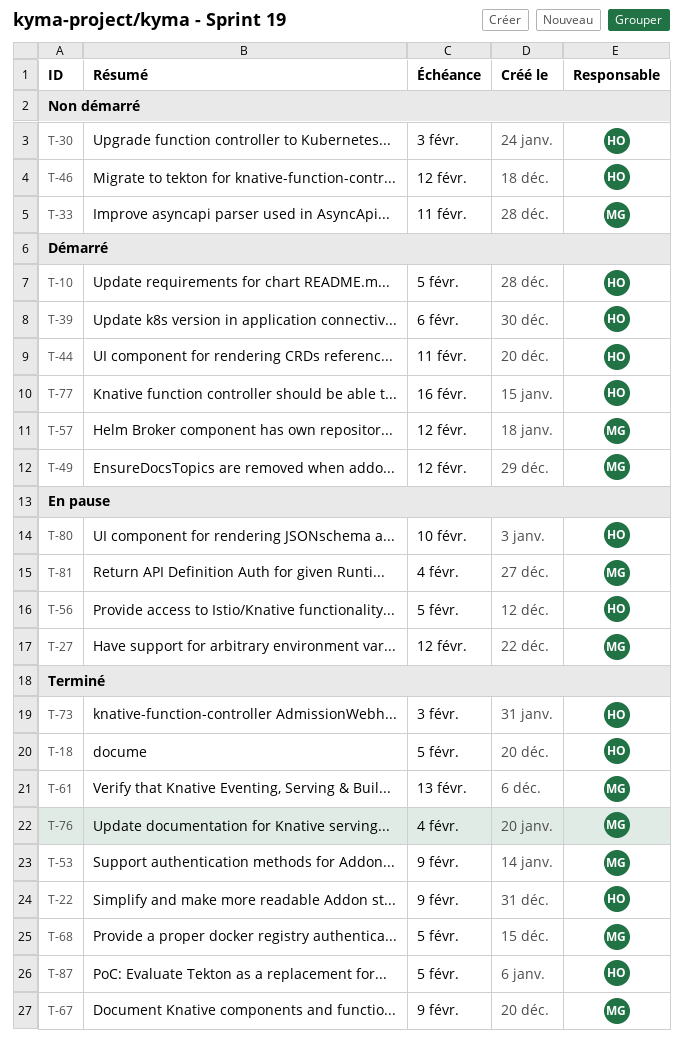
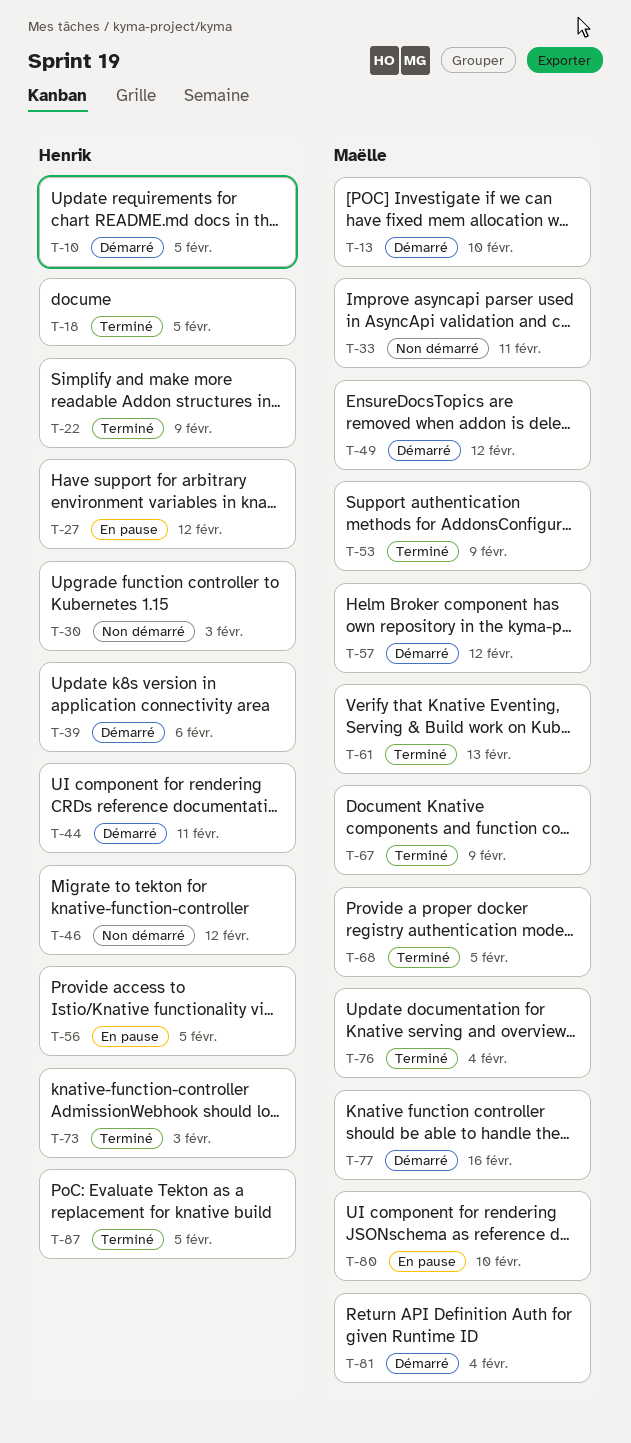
T-13: none -> present
T-27, owner: Maëlle -> Henrik
T-77, owner: Henrik -> Maëlle
T-80, owner: Henrik -> Maëlle
T-81, status: En pause -> Démarré

